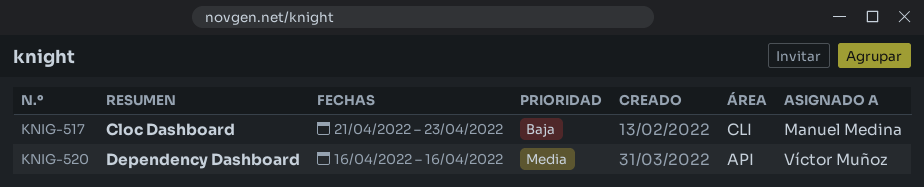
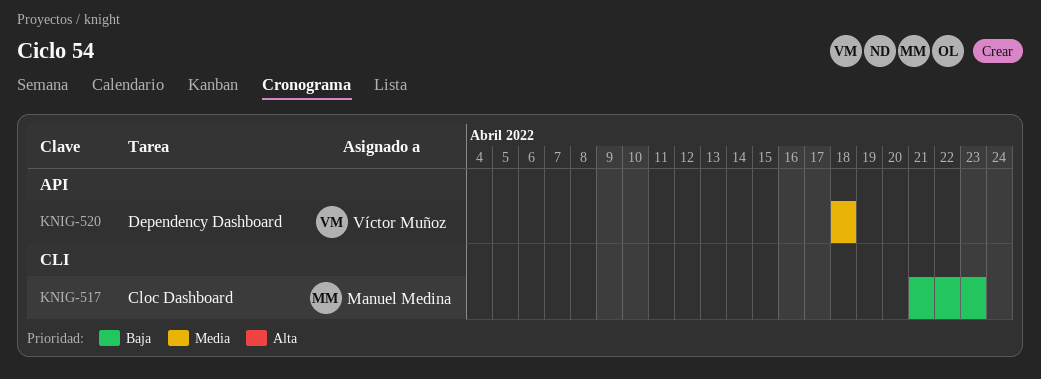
KNIG-520, start: Apr 16 -> Apr 18
KNIG-520, due: Apr 16 -> Apr 18

